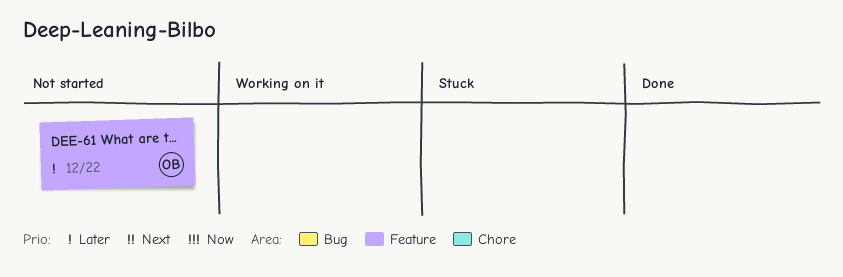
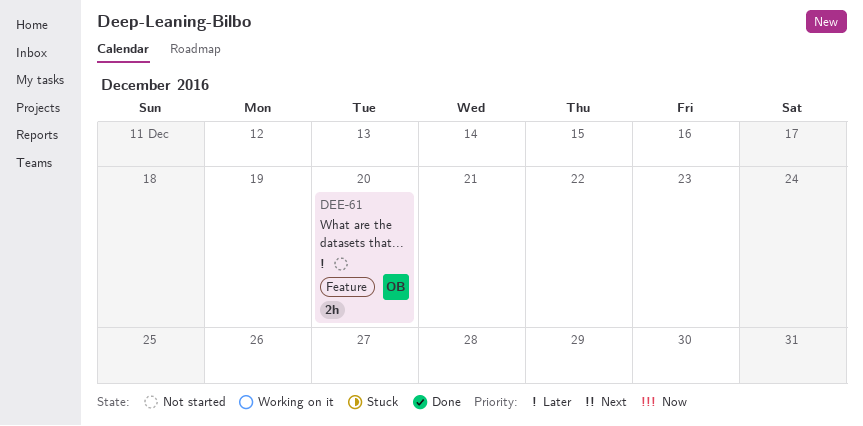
DEE-61, due: Dec 22 -> Dec 20

